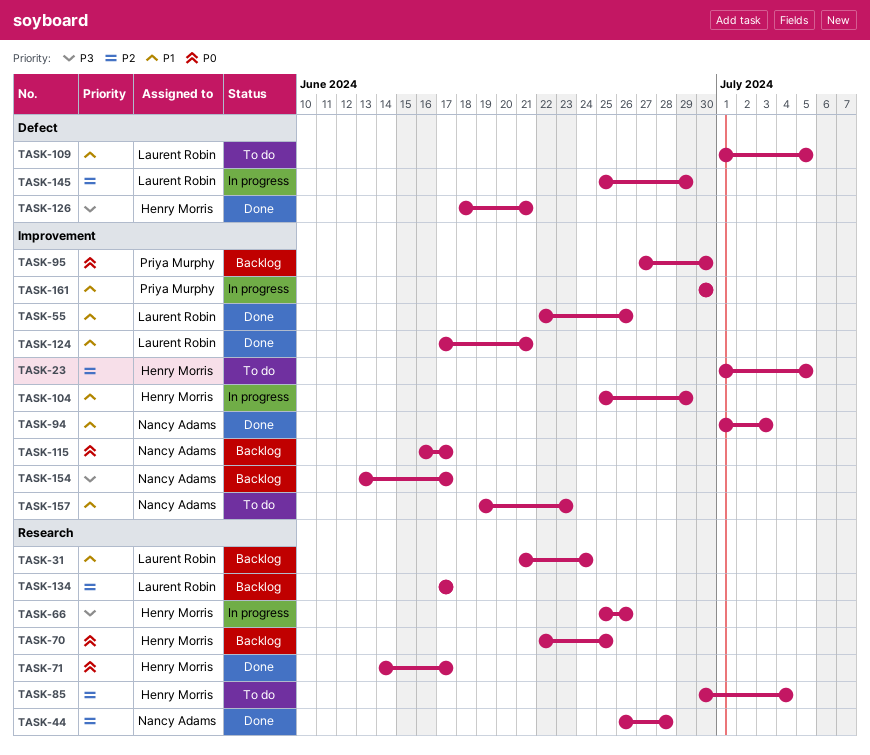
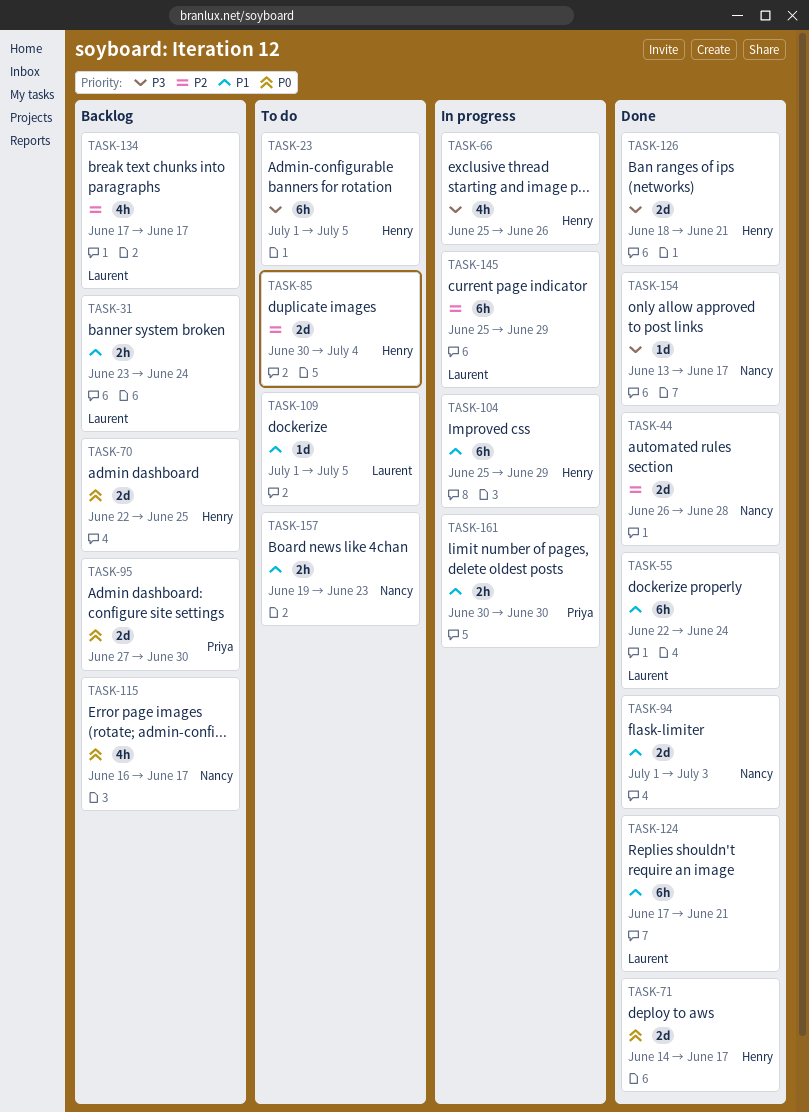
TASK-23, priority: P2 -> P3
TASK-31, start: Jun 21 -> Jun 23
TASK-55, due: Jun 26 -> Jun 24
TASK-154, status: Backlog -> Done

